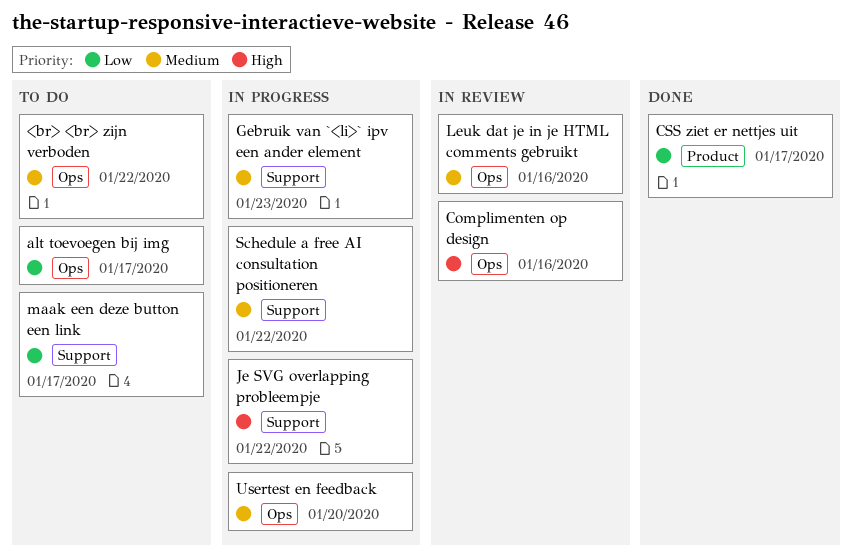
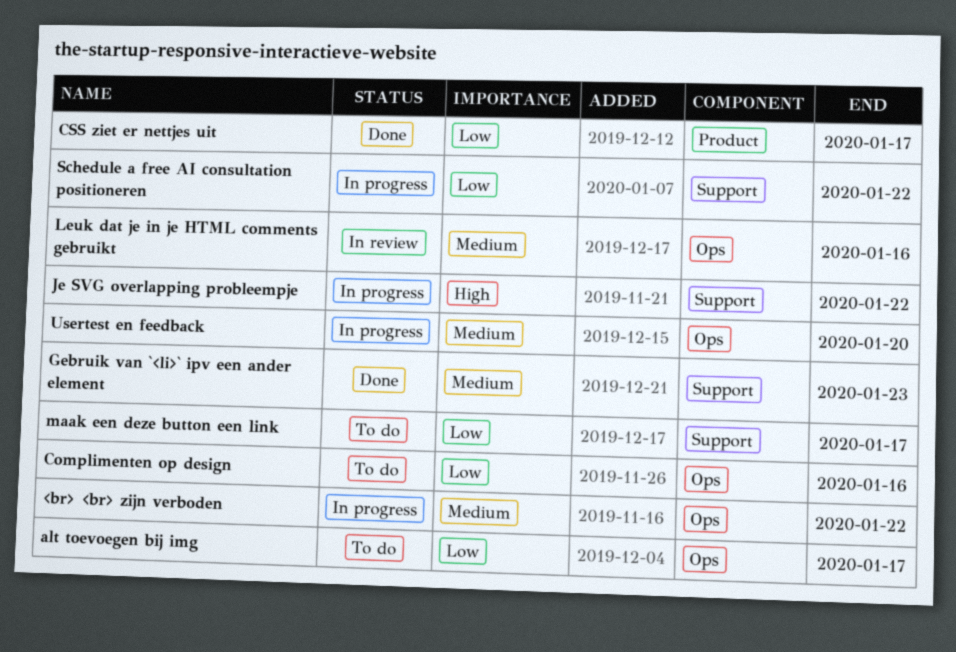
<br> <br> zijn verboden, status: To do -> In progress
Complimenten op design, status: In review -> To do
Complimenten op design, priority: High -> Low
Gebruik van `<li>` ipv een ander element, status: In progress -> Done
Schedule a free AI consultation positioneren, priority: Medium -> Low

